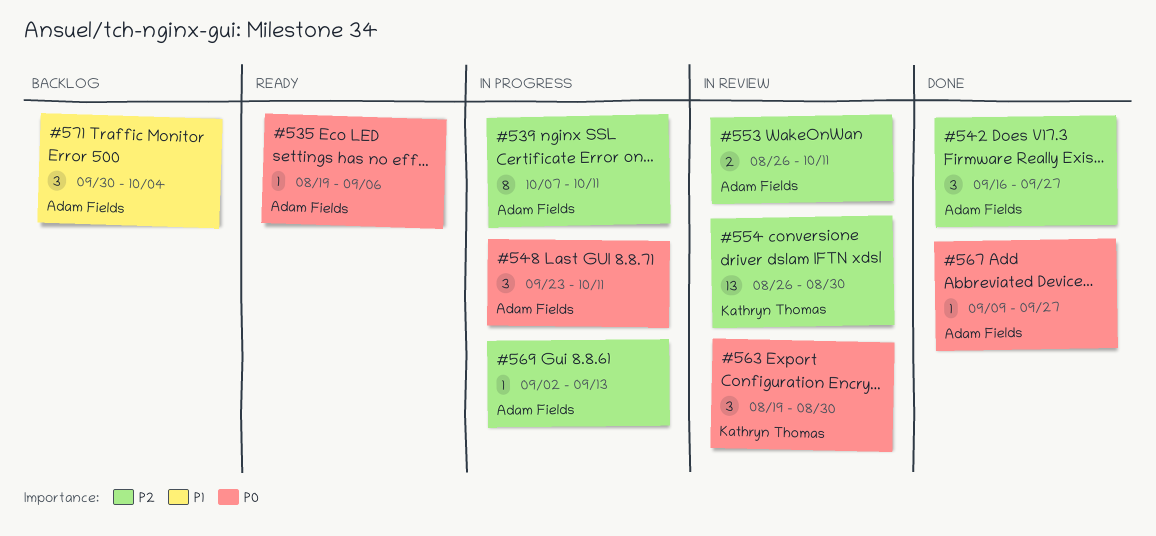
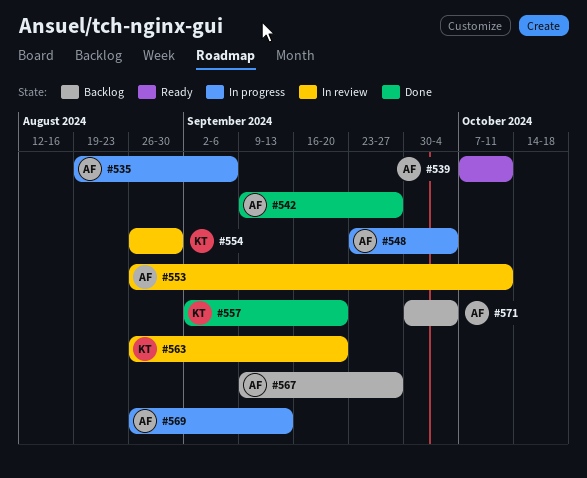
#535, status: Ready -> In progress
#539, status: In progress -> Ready
#542, start: Sep 16 -> Sep 9
#548, due: Oct 11 -> Oct 4
#557: none -> present
#563, start: Aug 19 -> Aug 26
#563, due: Aug 30 -> Sep 20
#567, status: Done -> Backlog
#569, start: Sep 2 -> Aug 26

